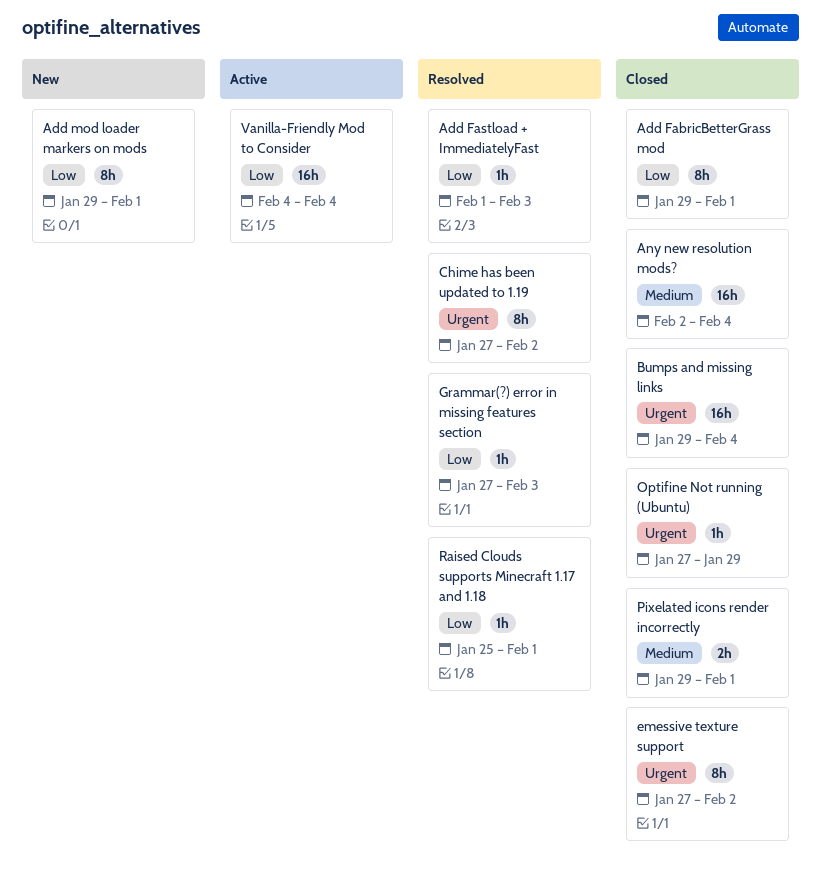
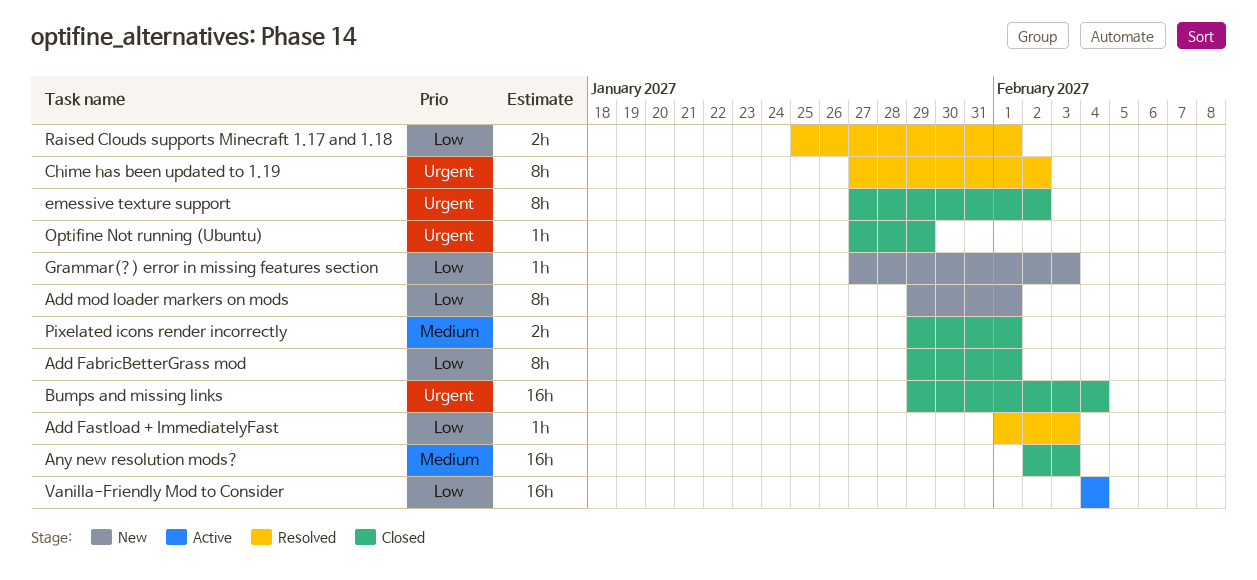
Any new resolution mods?, due: Feb 4 -> Feb 3
Grammar(?) error in missing features section, status: Resolved -> New
Raised Clouds supports Minecraft 1.17 and 1.18, estimate: 1h -> 2h

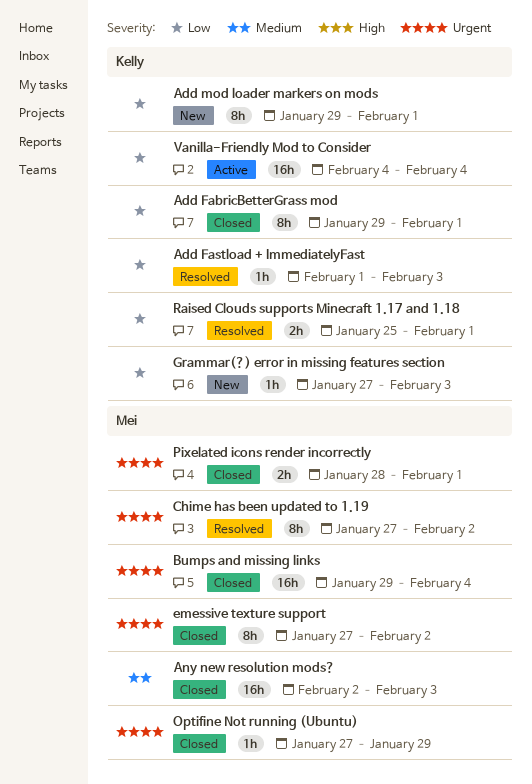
Pixelated icons render incorrectly, priority: Medium -> Urgent
Pixelated icons render incorrectly, start: Jan 29 -> Jan 28

